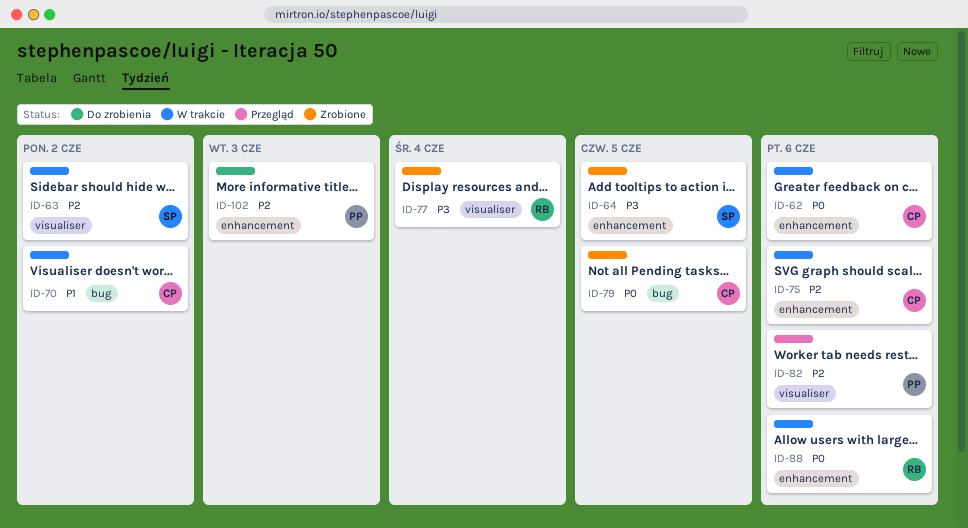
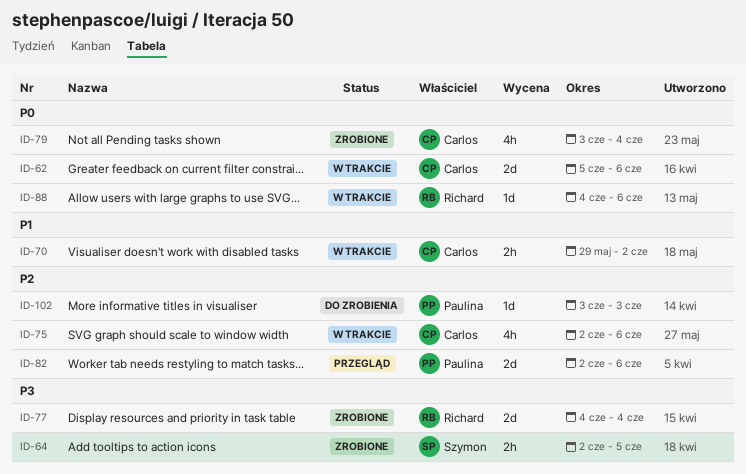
ID-63: present -> none
ID-79, due: Jun 5 -> Jun 4

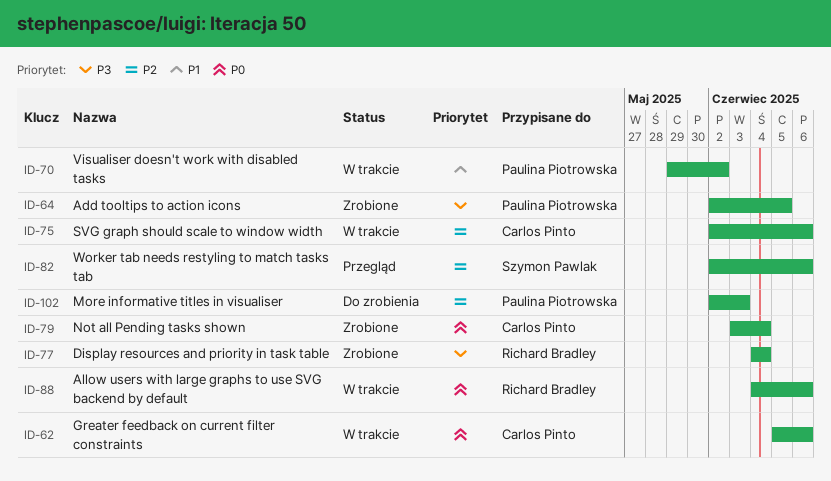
ID-64, owner: Szymon Pawlak -> Paulina Piotrowska
ID-70, owner: Carlos Pinto -> Paulina Piotrowska
ID-82, owner: Paulina Piotrowska -> Szymon Pawlak
ID-102, start: Jun 3 -> Jun 2

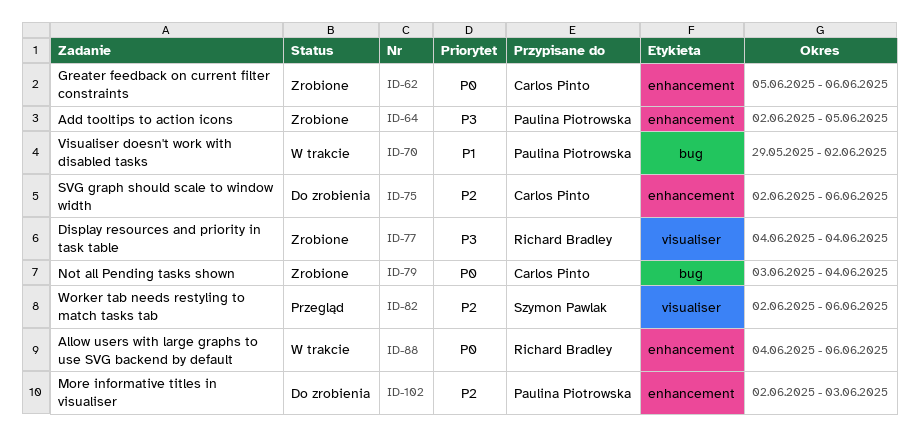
ID-62, status: W trakcie -> Zrobione
ID-75, status: W trakcie -> Do zrobienia

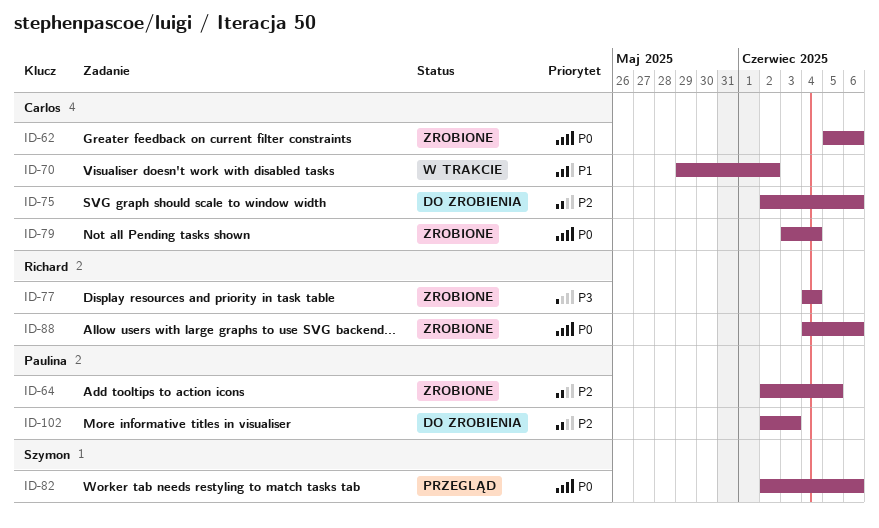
ID-64, priority: P3 -> P2
ID-70, owner: Paulina Piotrowska -> Carlos Pinto
ID-82, priority: P2 -> P0
ID-88, status: W trakcie -> Zrobione

